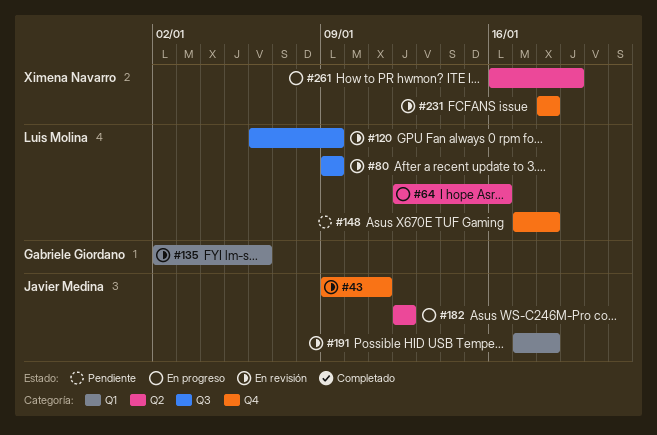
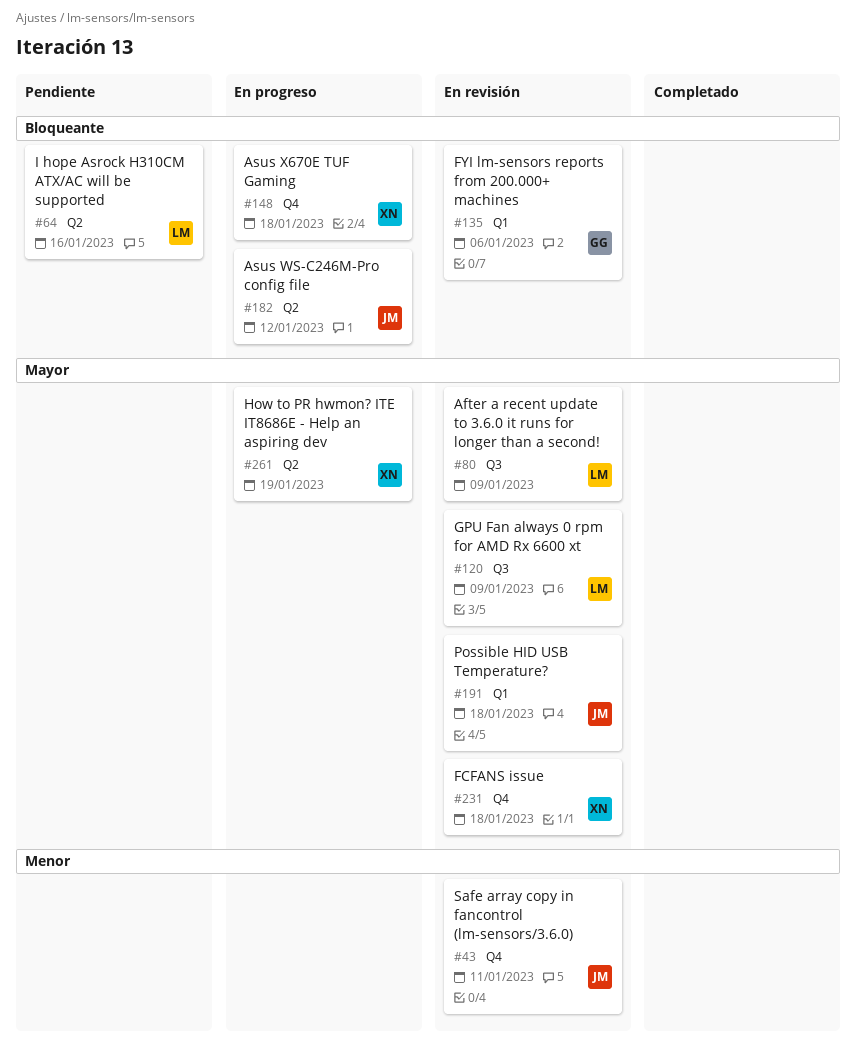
#64, status: En progreso -> Pendiente
#148, status: Pendiente -> En progreso
#148, owner: Luis Molina -> Ximena Navarro

